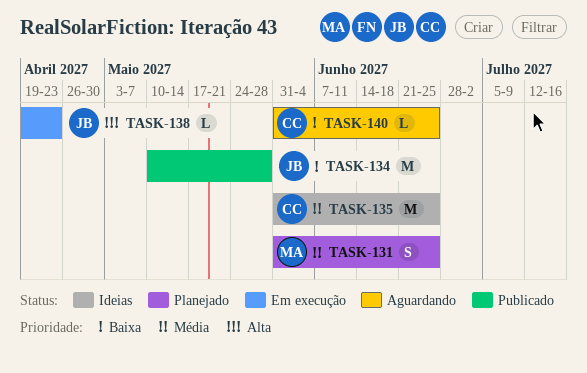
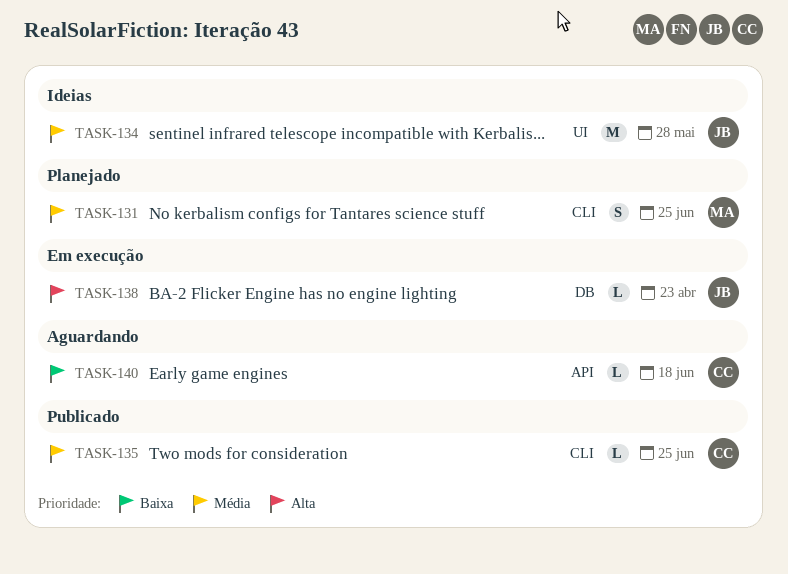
TASK-134, status: Publicado -> Ideias
TASK-134, priority: Baixa -> Média
TASK-135, status: Ideias -> Publicado
TASK-135, estimate: M -> L
TASK-140, due: Jun 25 -> Jun 18

